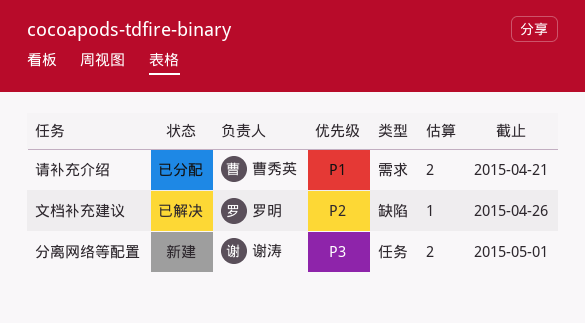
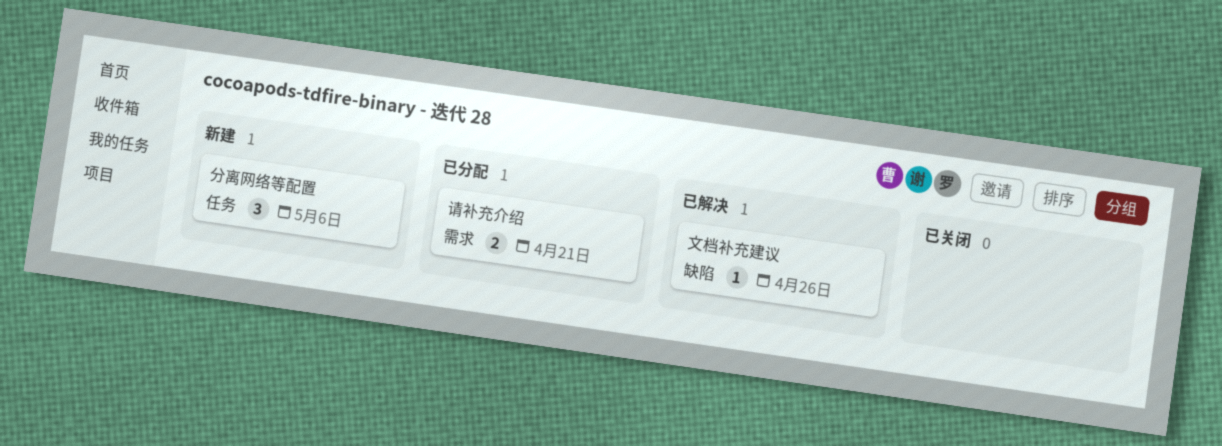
分离网络等配置, estimate: 2 -> 3
分离网络等配置, due: May 1 -> May 6

